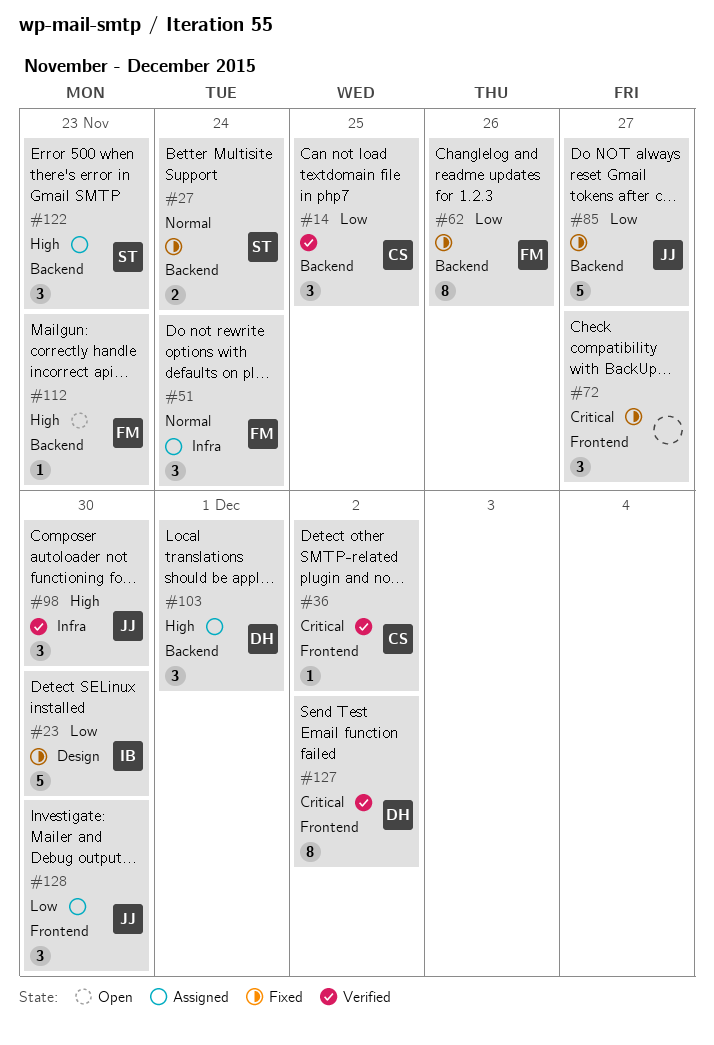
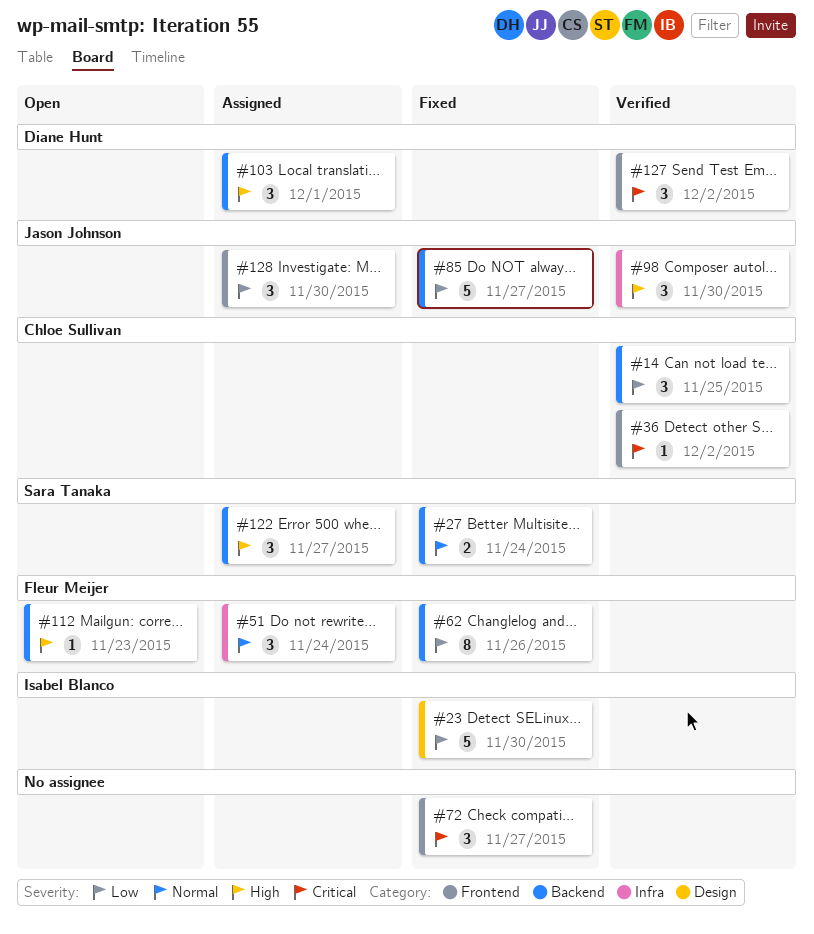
#122, due: Nov 23 -> Nov 27
#127, estimate: 8 -> 3

